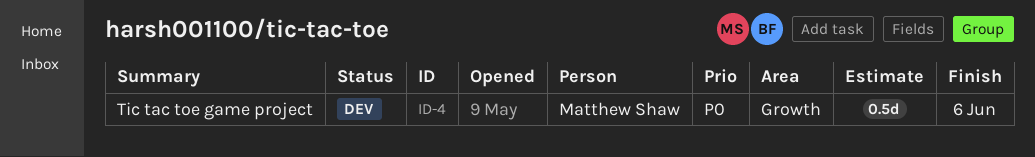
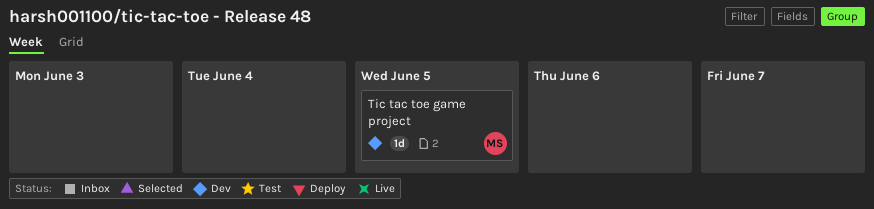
Tic tac toe game project, estimate: 0.5d -> 1d
Tic tac toe game project, due: Jun 6 -> Jun 5

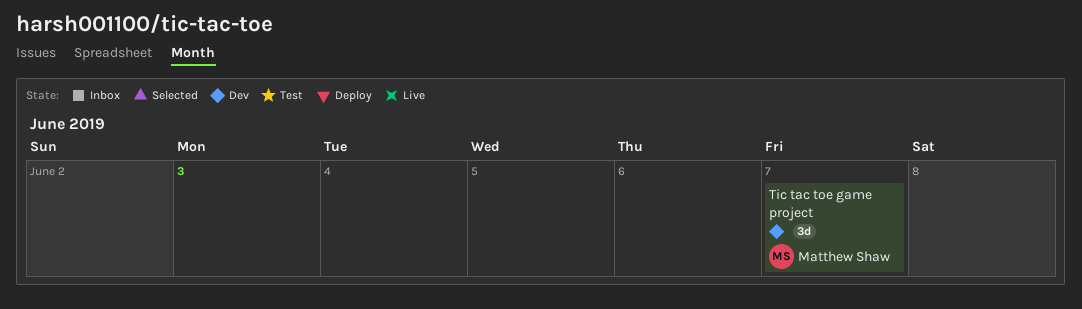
Tic tac toe game project, estimate: 1d -> 3d
Tic tac toe game project, due: Jun 5 -> Jun 7

